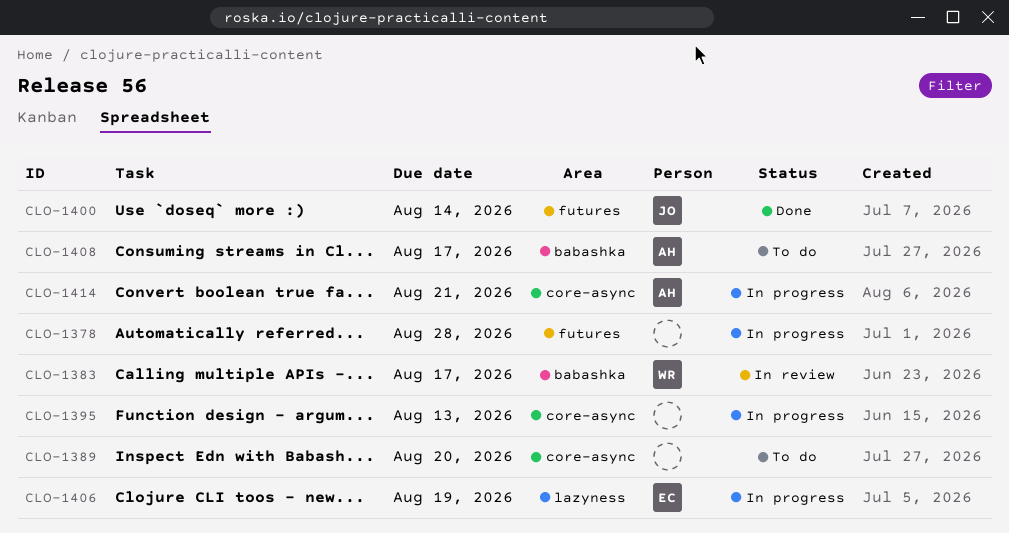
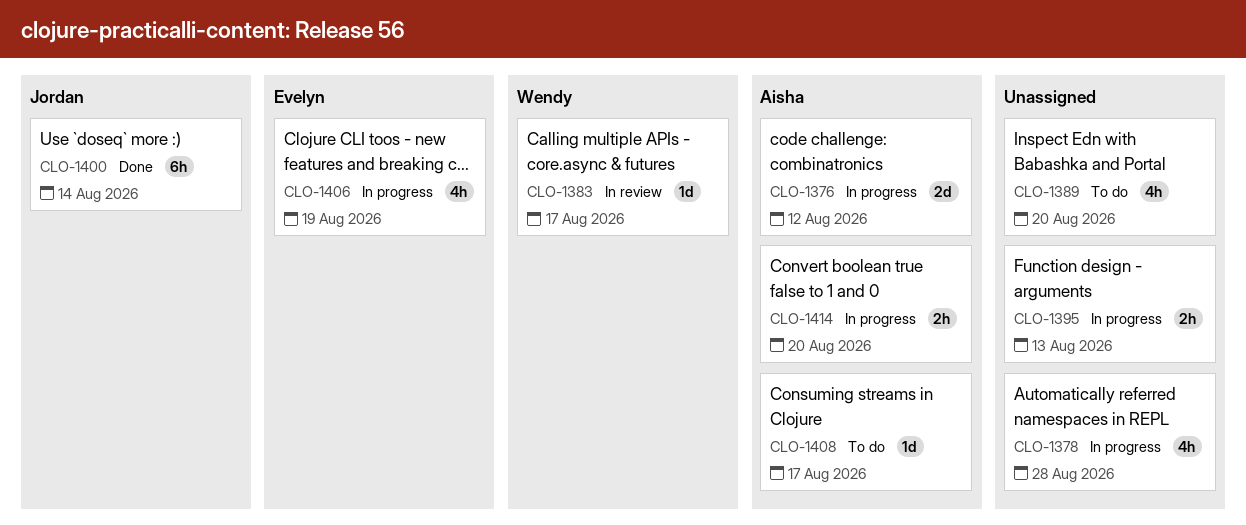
CLO-1376: none -> present
CLO-1414, due: Aug 21 -> Aug 20

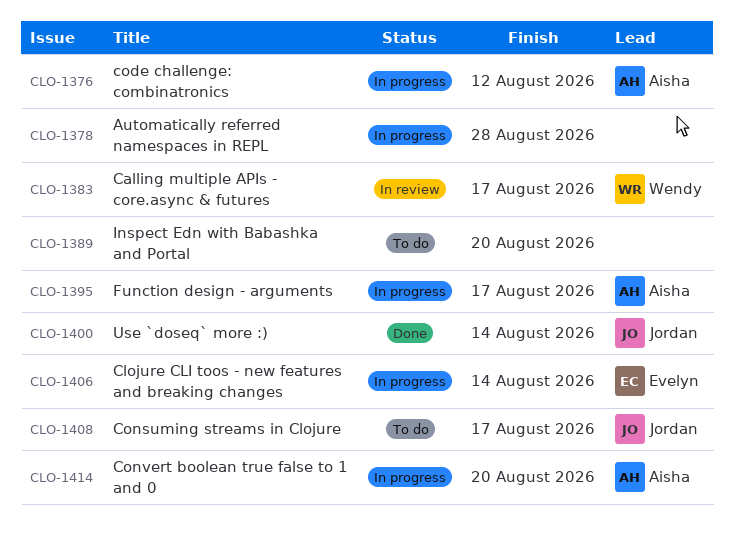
CLO-1395, owner: none -> Aisha
CLO-1395, due: Aug 13 -> Aug 17
CLO-1406, due: Aug 19 -> Aug 14
CLO-1408, owner: Aisha -> Jordan

